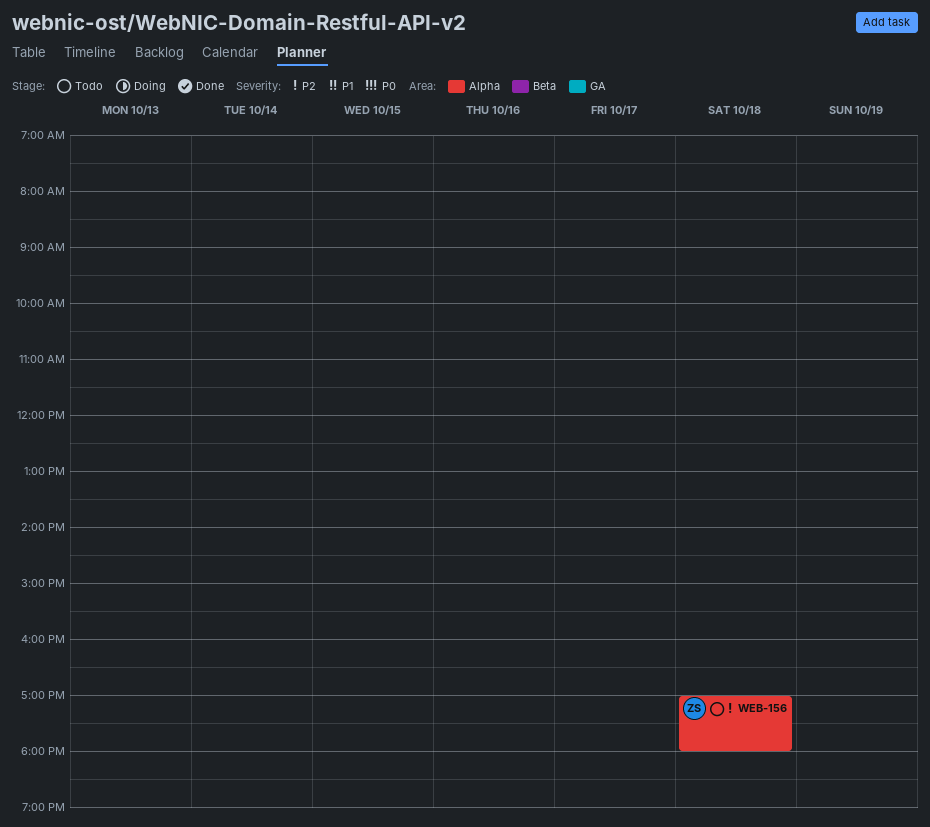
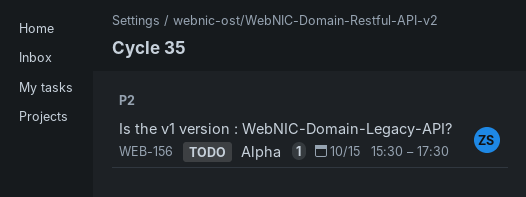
WEB-156, day: Oct 18 -> Oct 15
WEB-156, begins: 17:00 -> 15:30
WEB-156, ends: 18:00 -> 17:30

